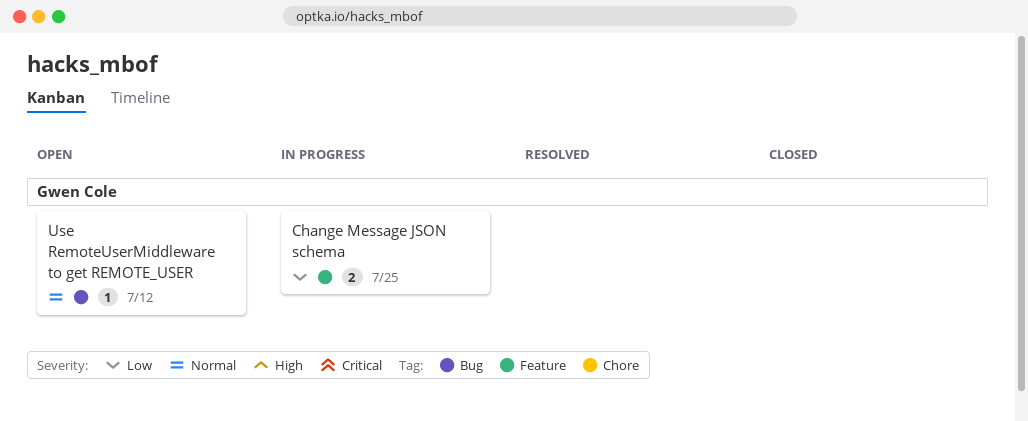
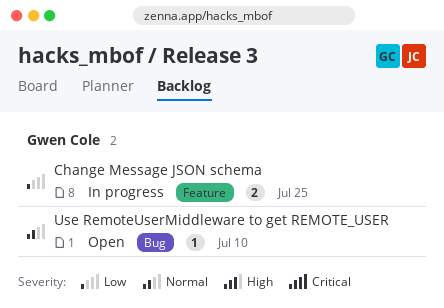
Use RemoteUserMiddleware to get REMOTE_USER, due: Jul 12 -> Jul 10

